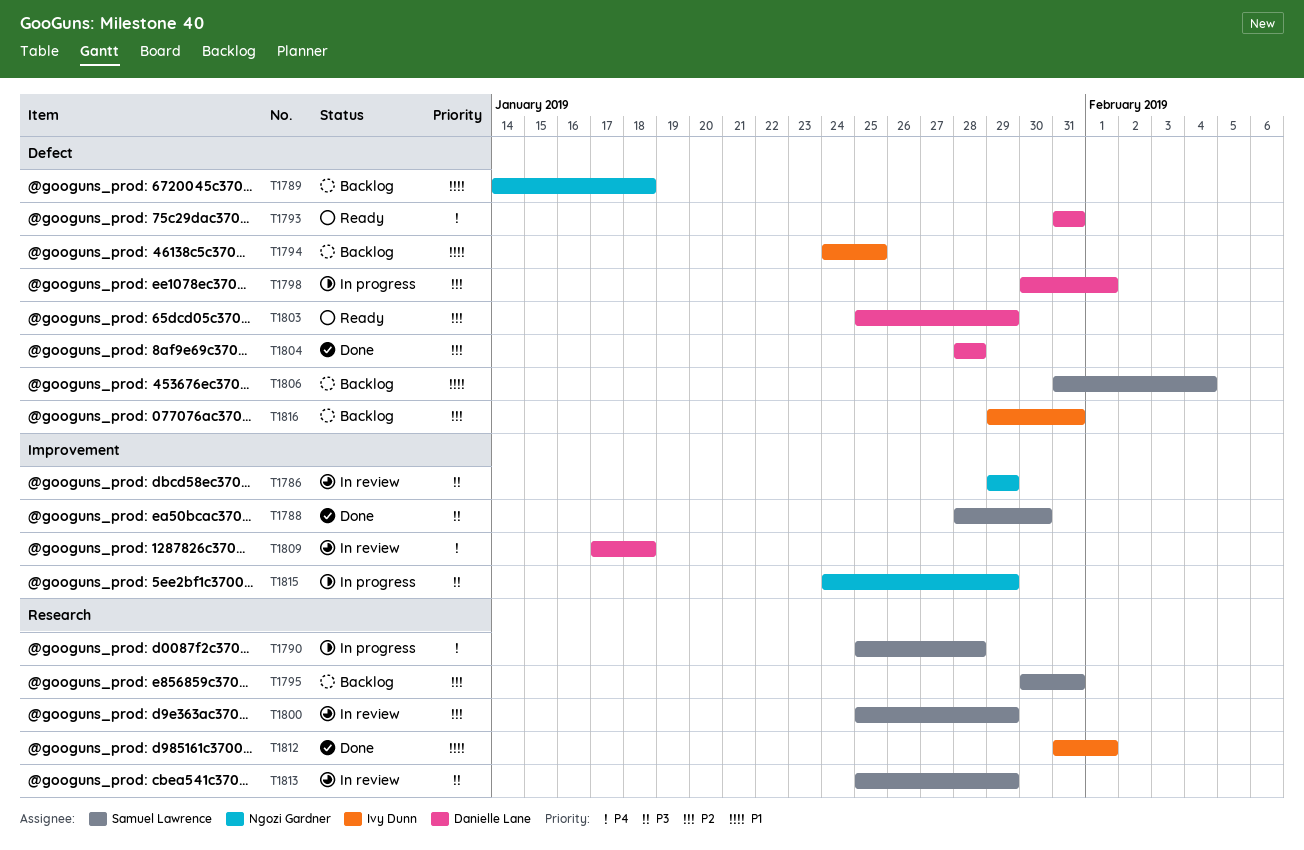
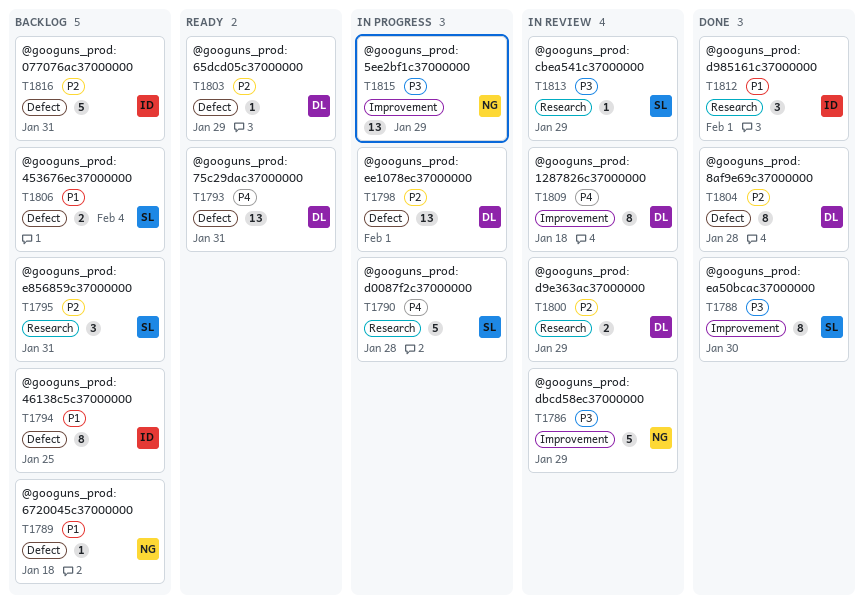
T1800, owner: Samuel Lawrence -> Danielle Lane

